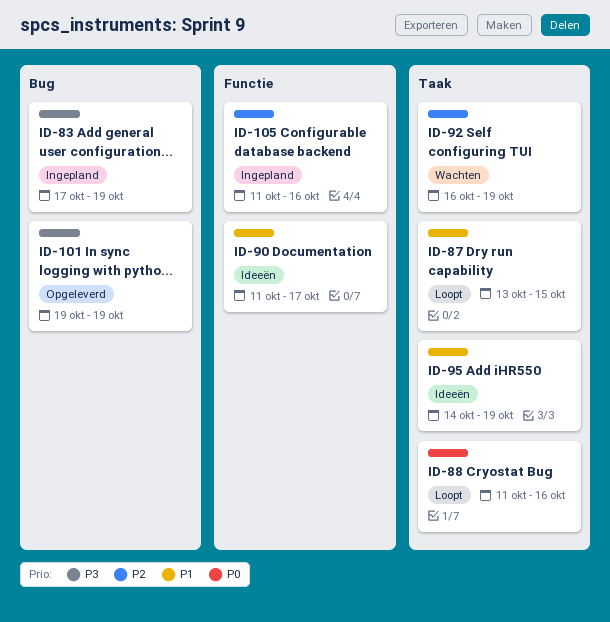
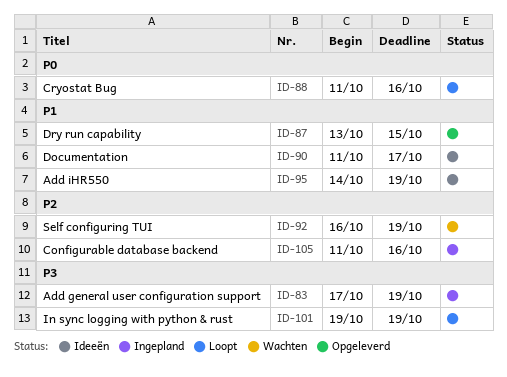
ID-87, status: Loopt -> Opgeleverd
ID-101, status: Opgeleverd -> Loopt

